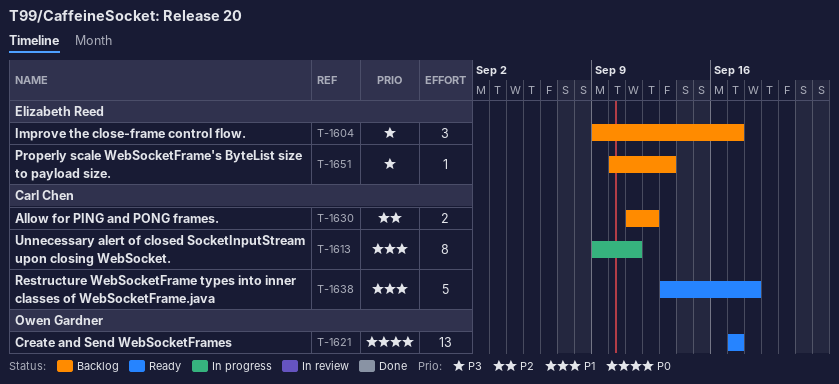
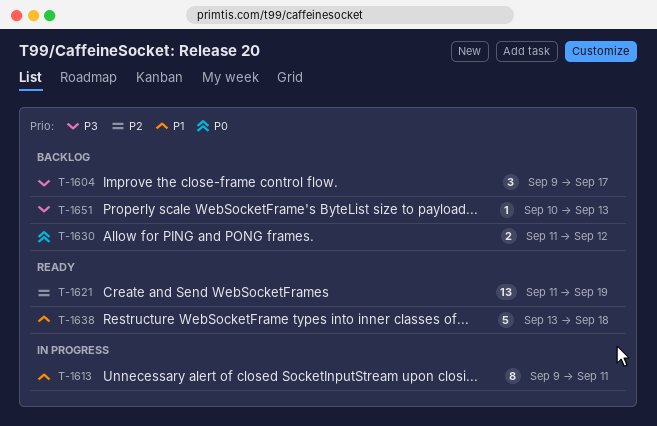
T-1621, priority: P0 -> P2
T-1621, start: Sep 17 -> Sep 11
T-1621, due: Sep 17 -> Sep 19
T-1630, priority: P2 -> P0

